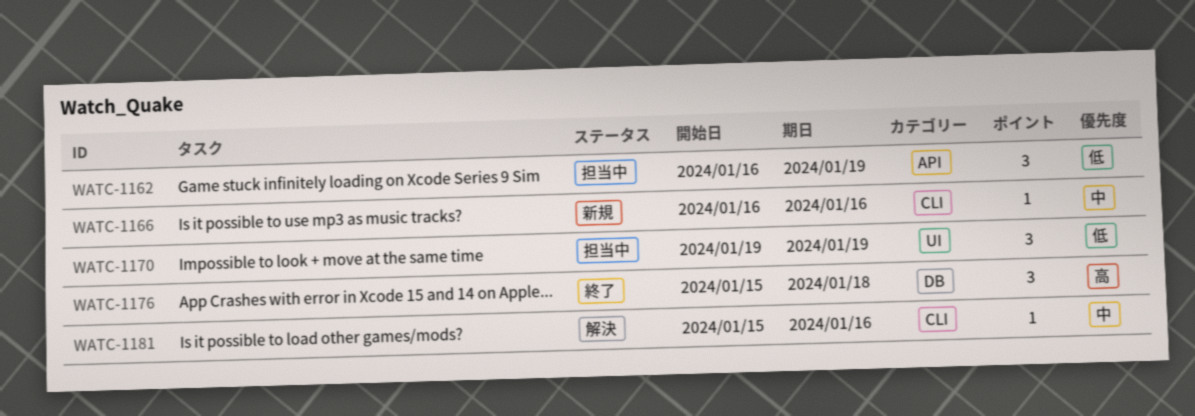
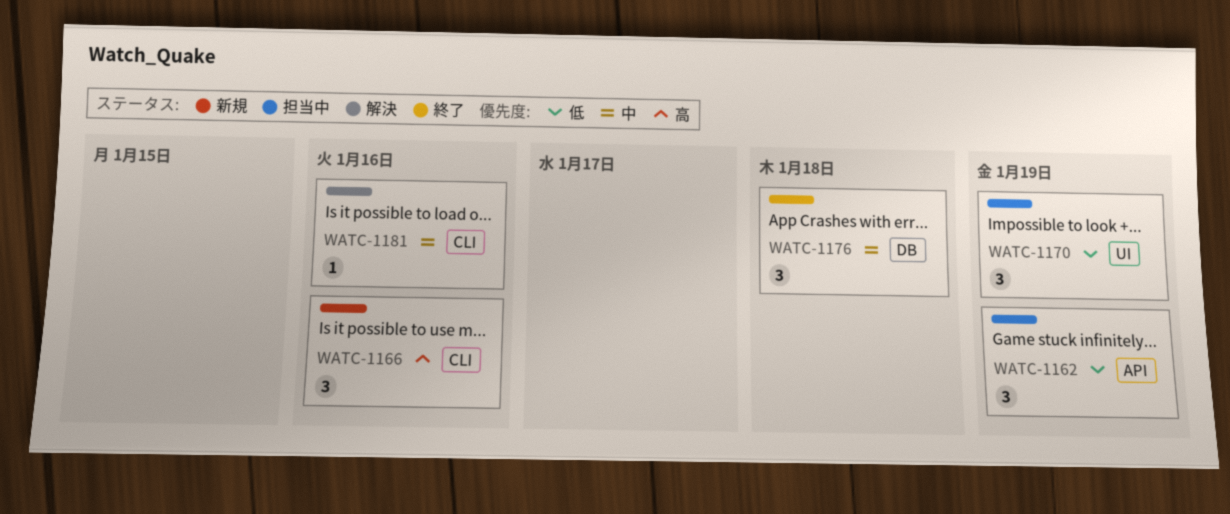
WATC-1166, priority: 中 -> 高
WATC-1166, estimate: 1 -> 3
WATC-1176, priority: 高 -> 中

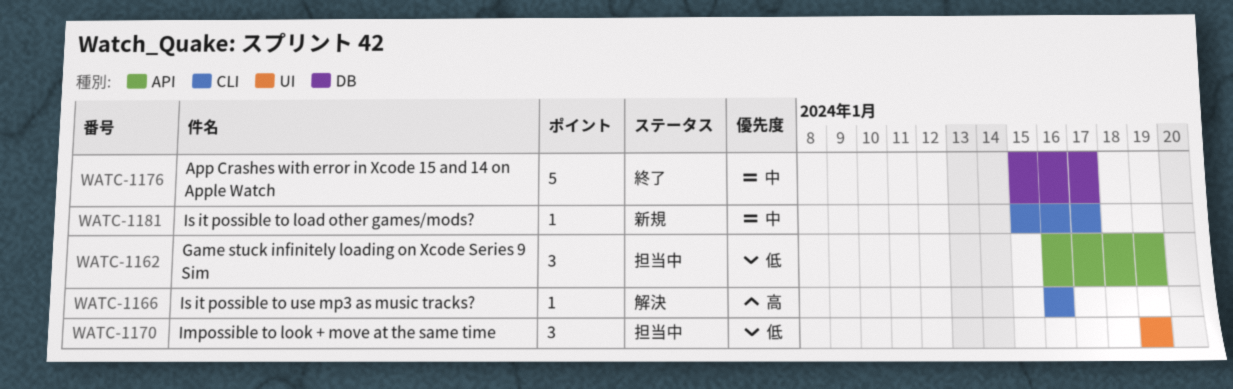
WATC-1166, status: 新規 -> 解決
WATC-1166, estimate: 3 -> 1
WATC-1176, estimate: 3 -> 5
WATC-1176, due: Jan 18 -> Jan 17
WATC-1181, status: 解決 -> 新規
WATC-1181, due: Jan 16 -> Jan 17

